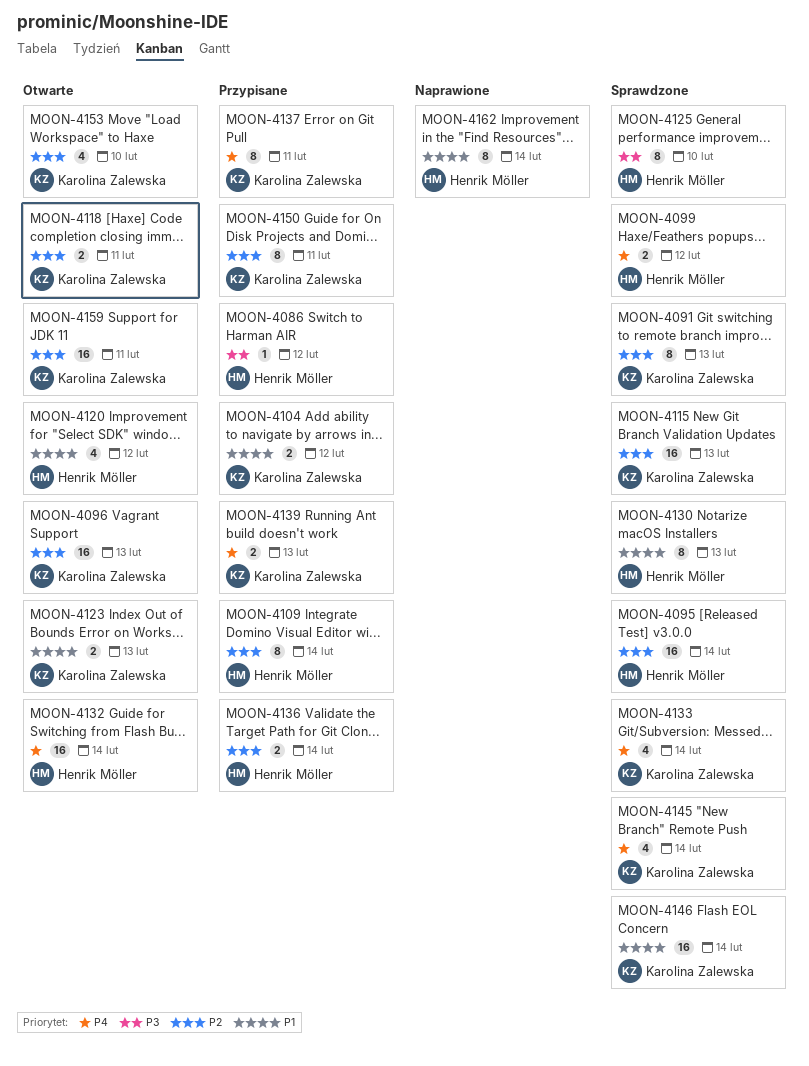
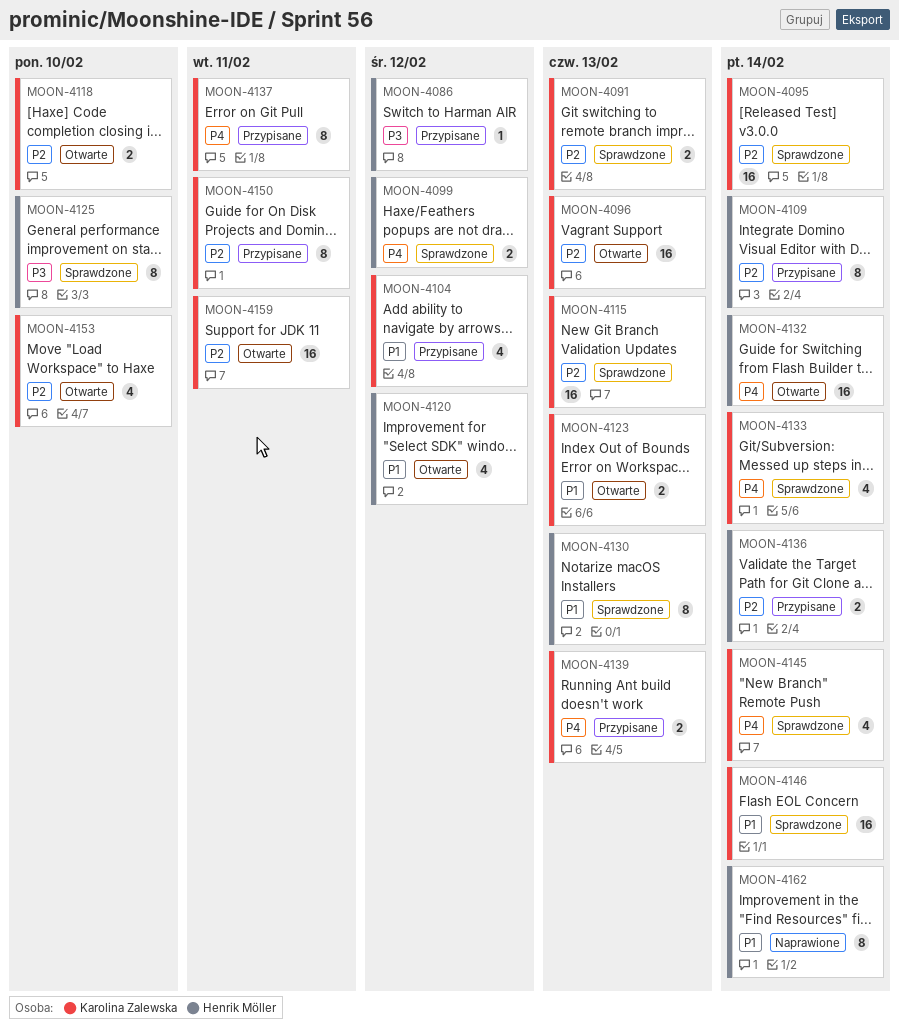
MOON-4091, estimate: 8 -> 2
MOON-4095, owner: Henrik Möller -> Karolina Zalewska
MOON-4104, estimate: 2 -> 4
MOON-4118, due: Feb 11 -> Feb 10

